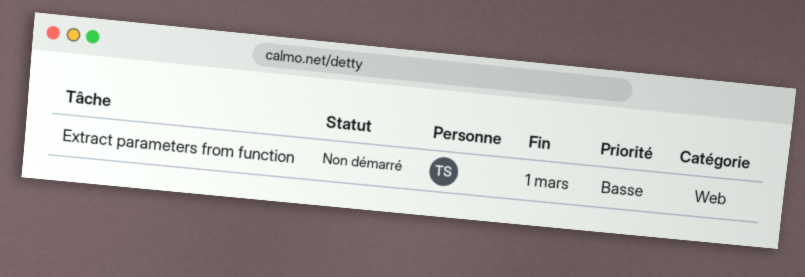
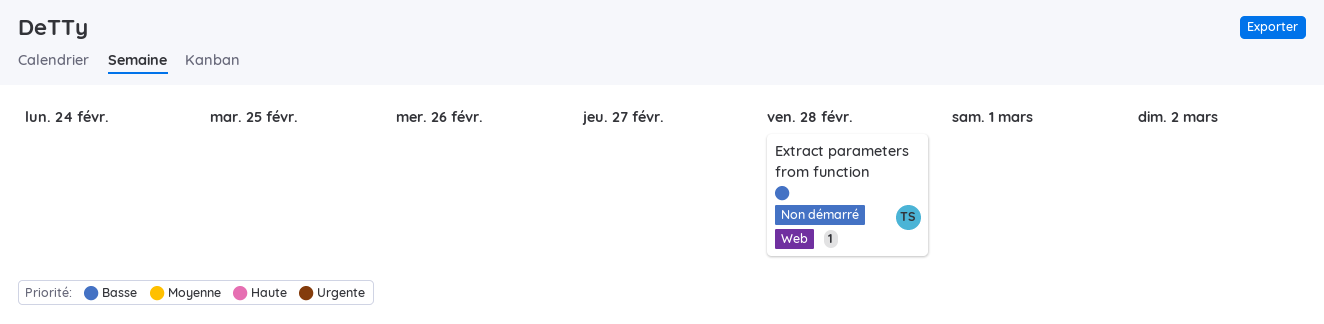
Extract parameters from function, due: Mar 1 -> Feb 28

